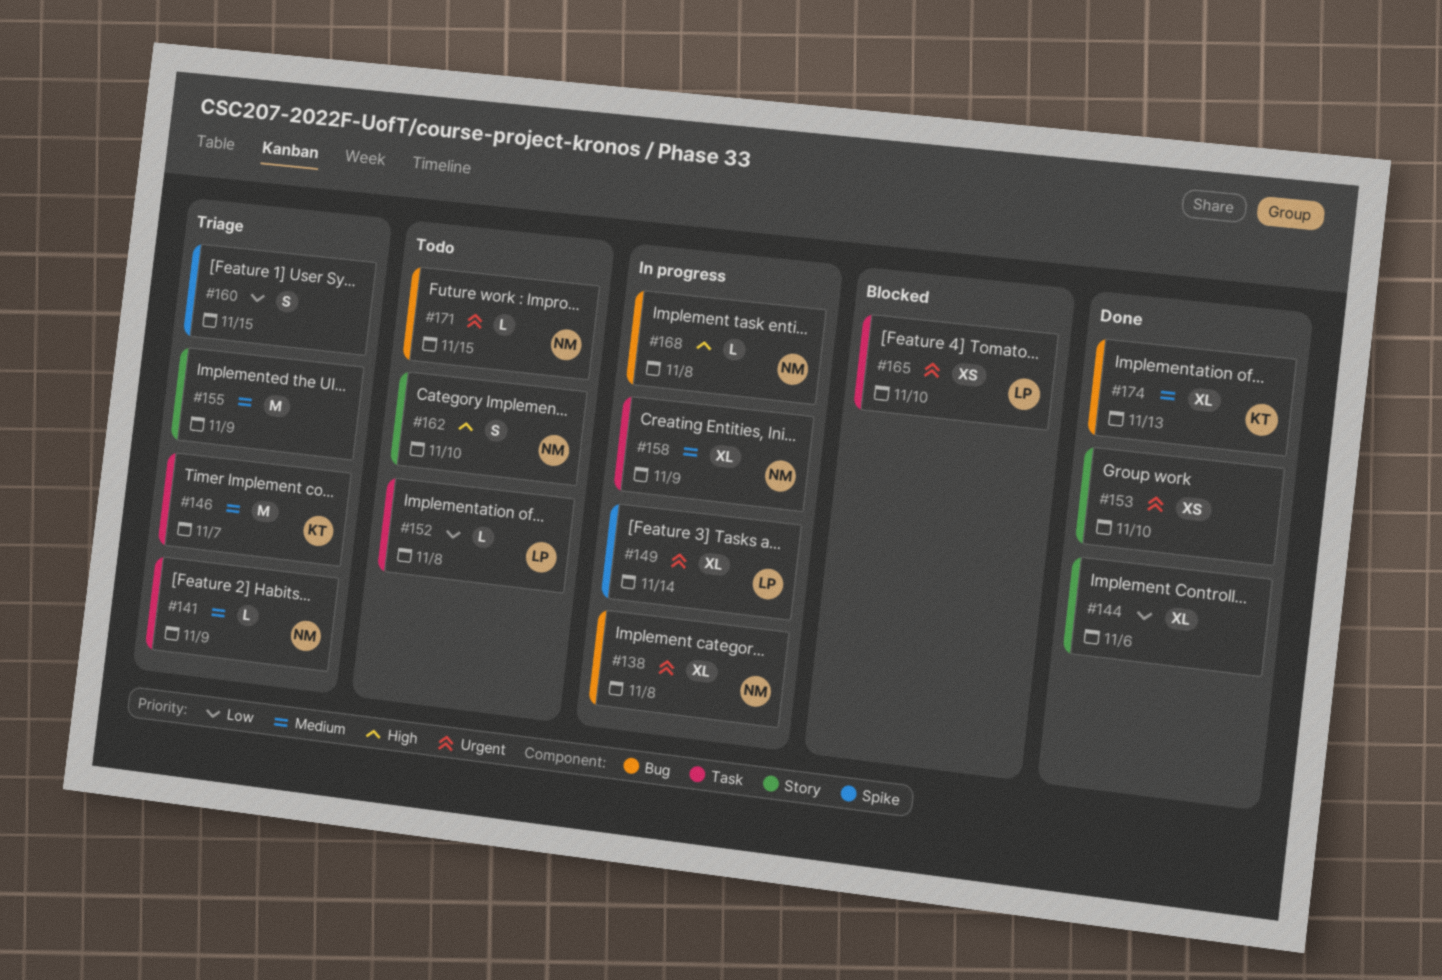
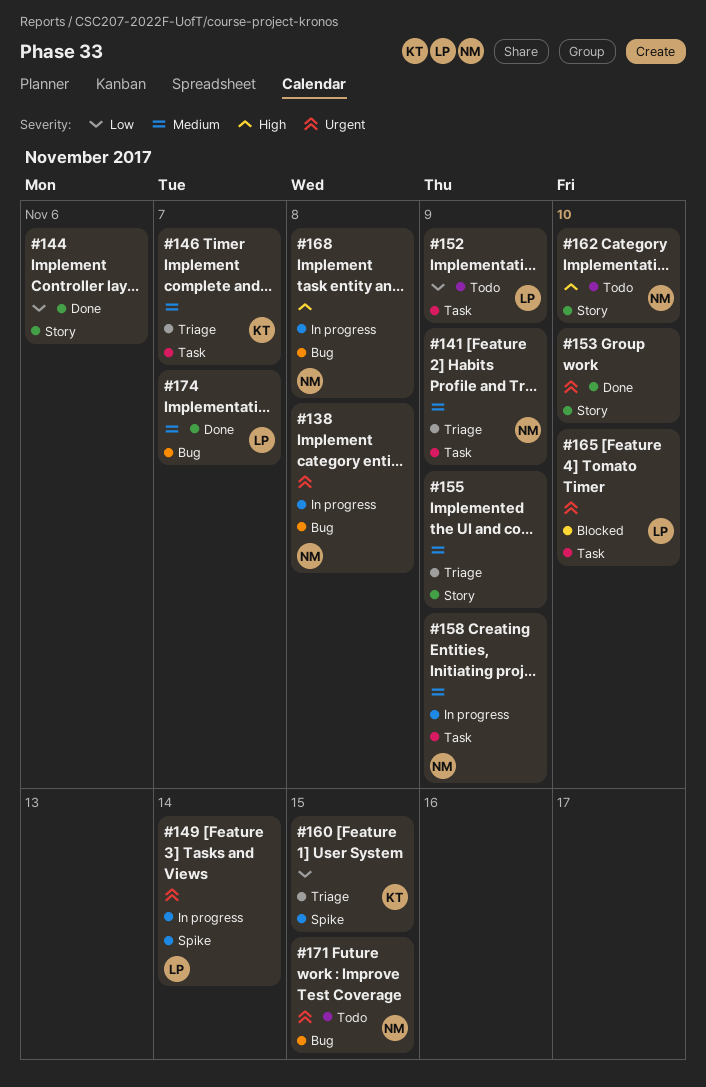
#152, due: Nov 8 -> Nov 9
#160, owner: none -> KT
#174, owner: KT -> LP
#174, due: Nov 13 -> Nov 7

